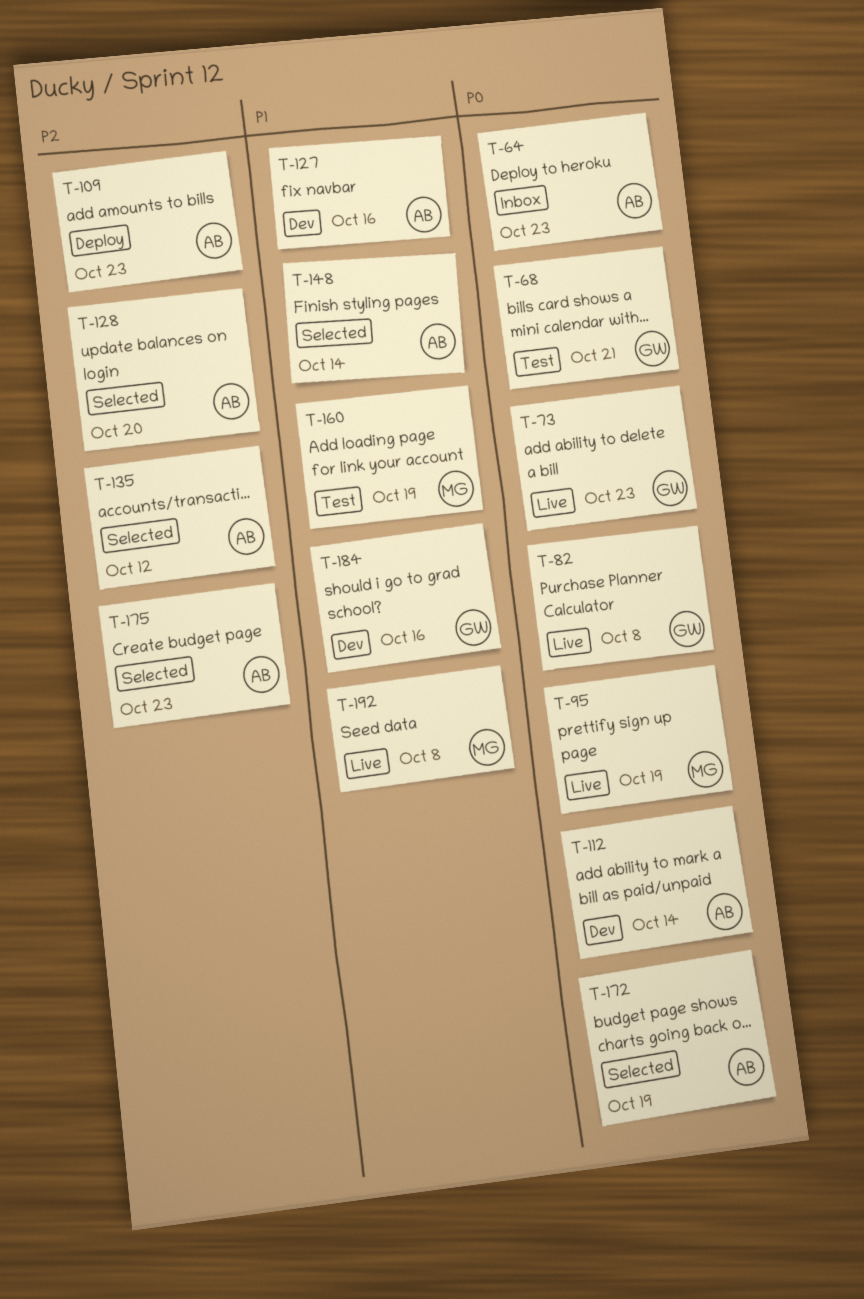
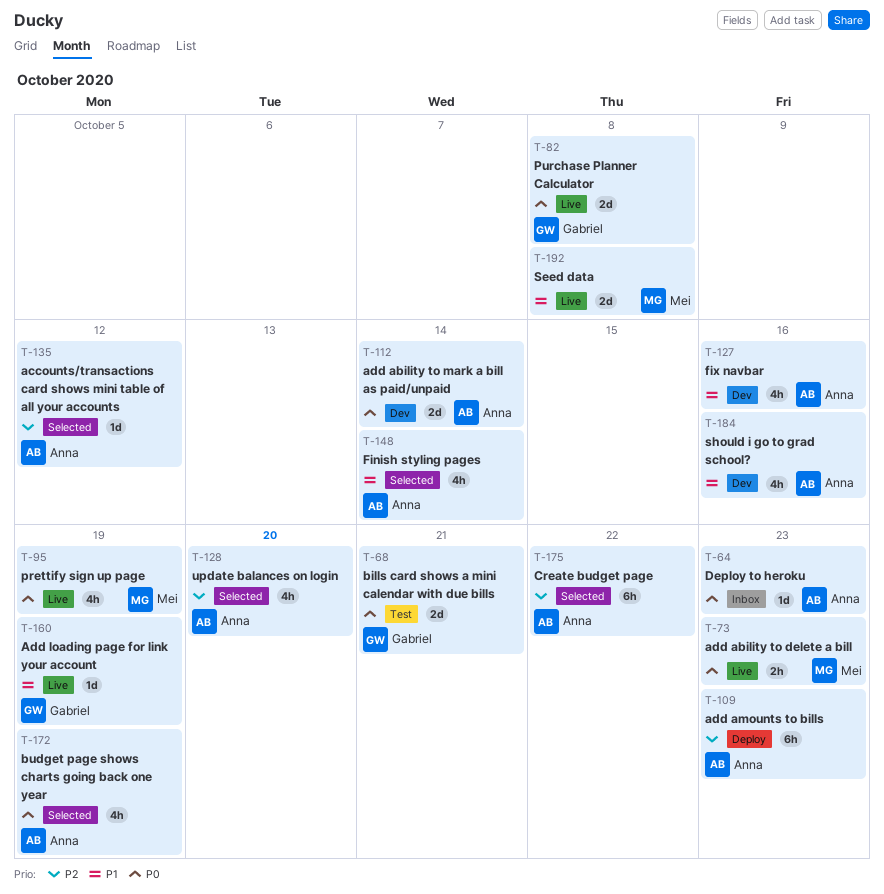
T-73, owner: Gabriel -> Mei
T-160, status: Test -> Live
T-160, owner: Mei -> Gabriel
T-175, due: Oct 23 -> Oct 22
T-184, owner: Gabriel -> Anna

